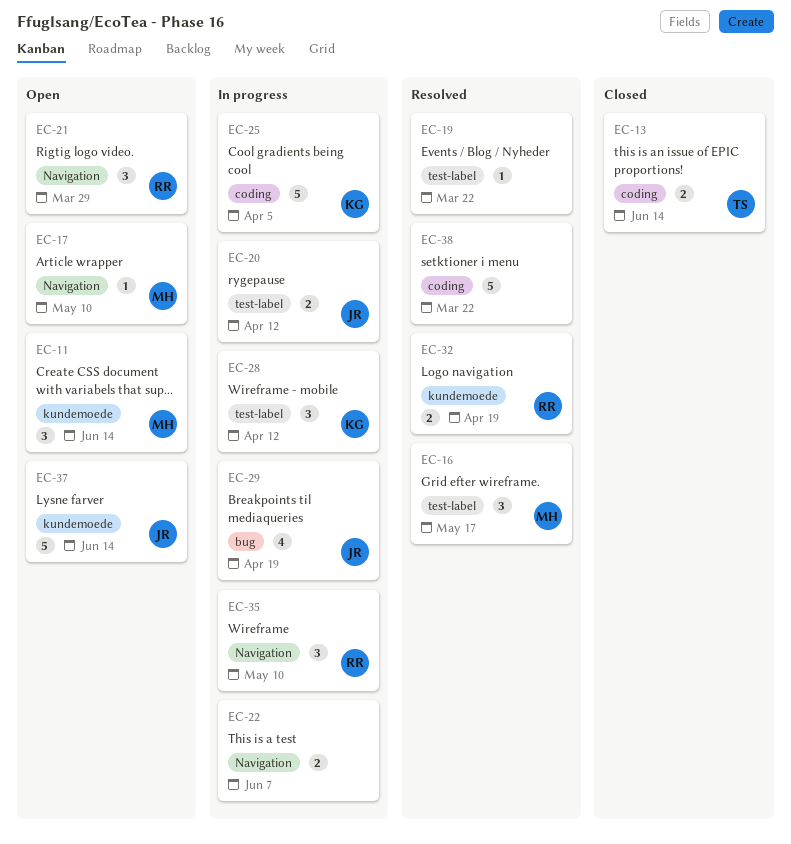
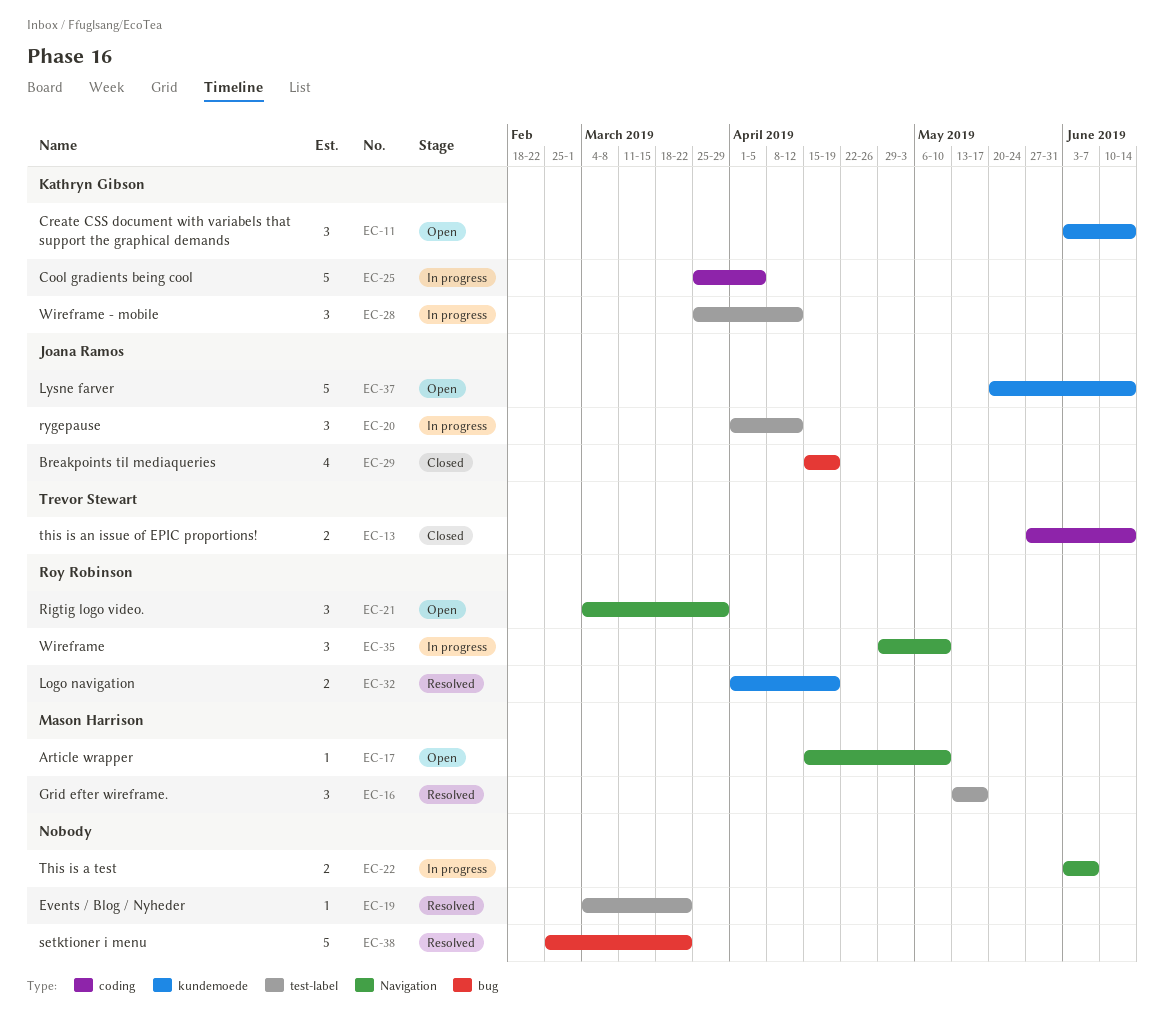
EC-11, owner: Mason Harrison -> Kathryn Gibson
EC-20, estimate: 2 -> 3
EC-29, status: In progress -> Closed
EC-38, label: coding -> bug

